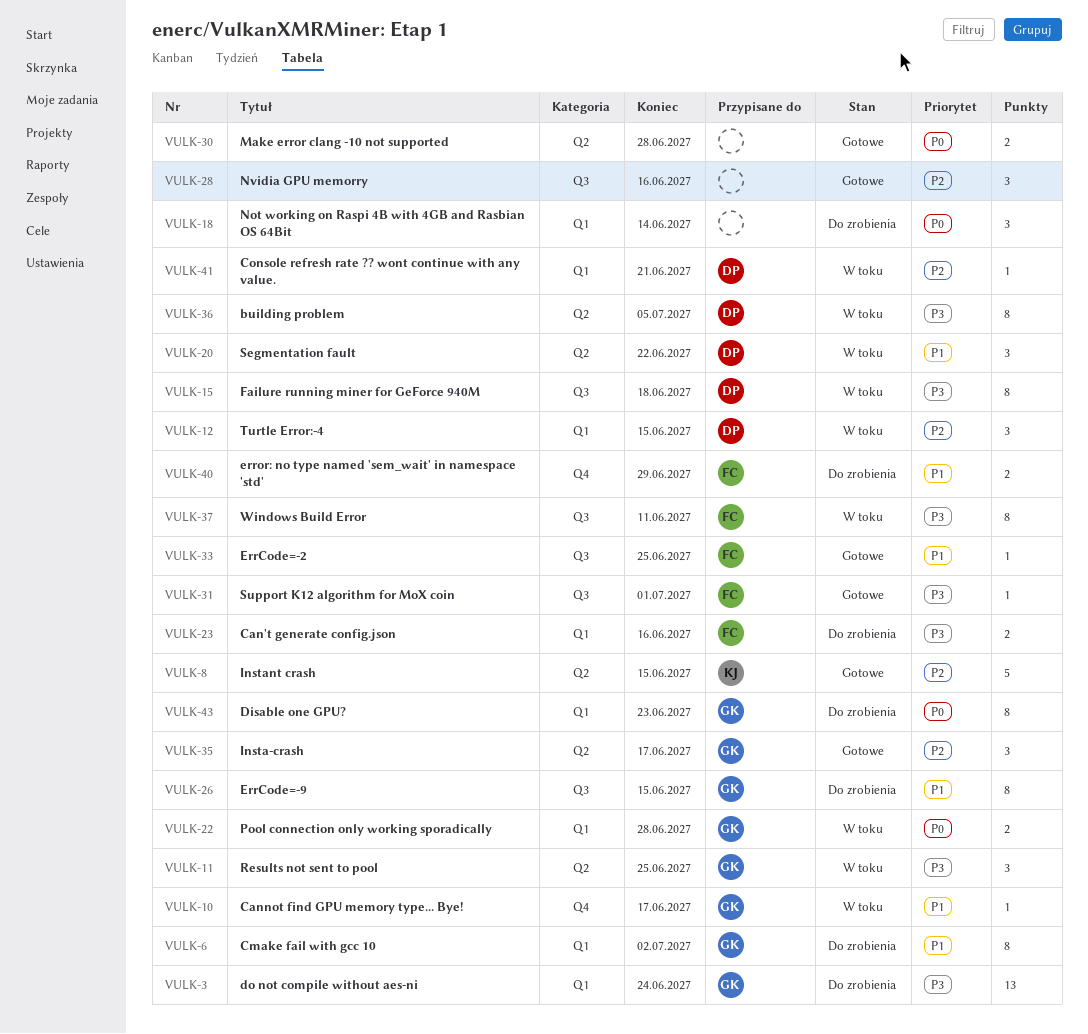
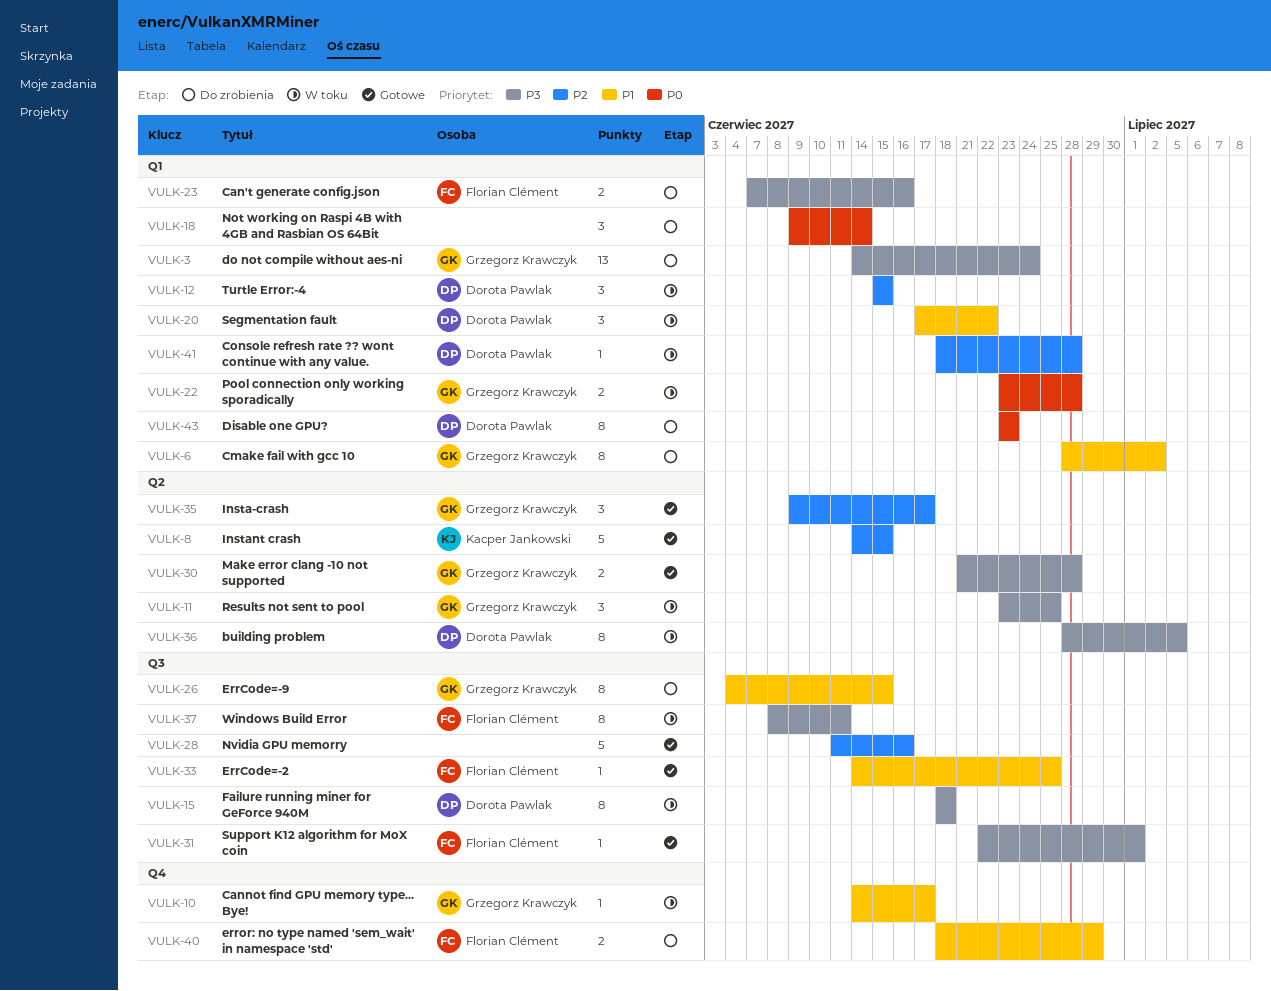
VULK-20, label: Q2 -> Q1
VULK-28, estimate: 3 -> 5
VULK-30, owner: none -> Grzegorz Krawczyk
VULK-30, priority: P0 -> P3
VULK-41, due: Jun 21 -> Jun 28
VULK-43, owner: Grzegorz Krawczyk -> Dorota Pawlak

